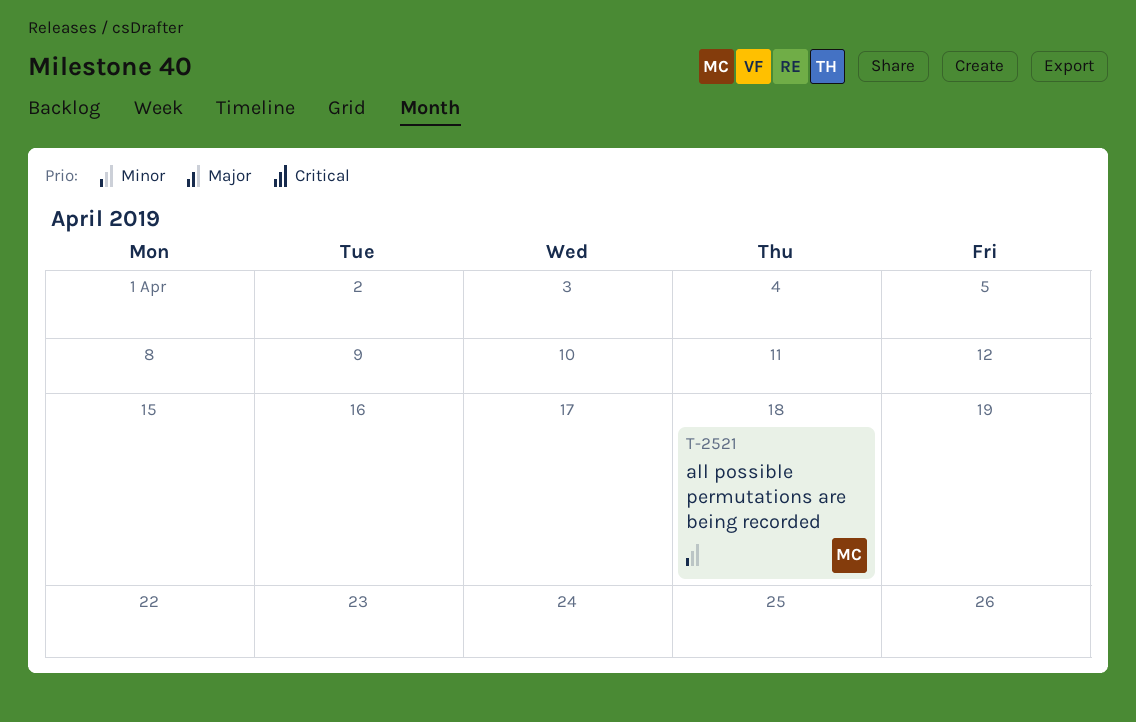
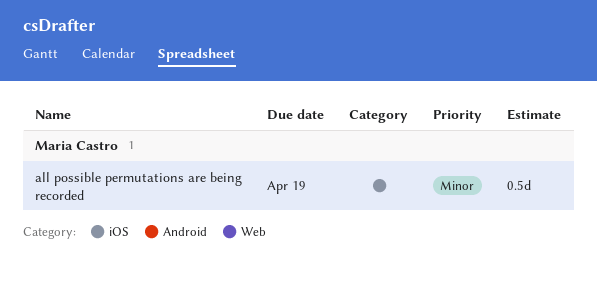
all possible permutations are being recorded, due: Apr 18 -> Apr 19

